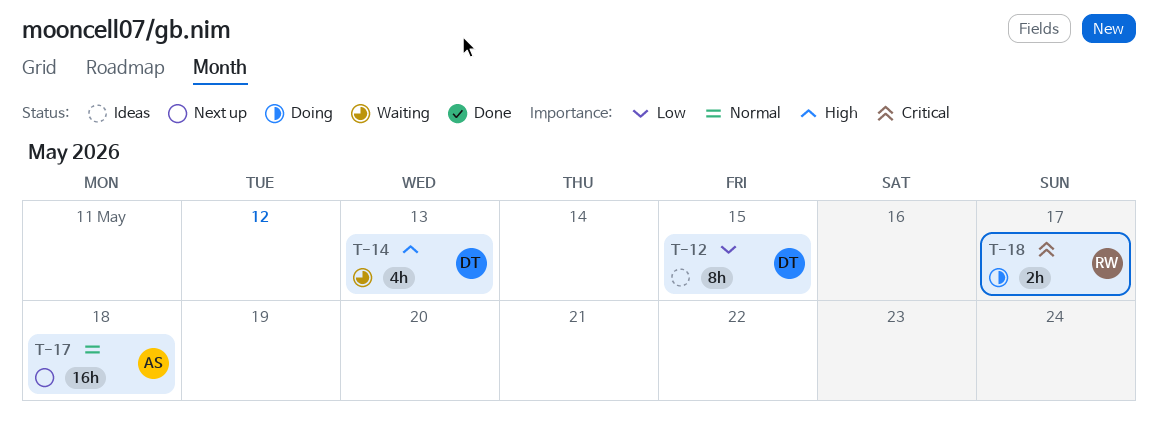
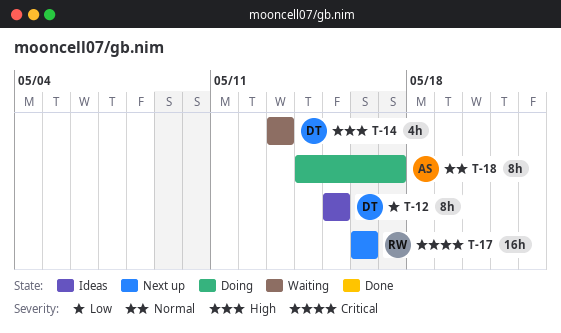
T-17, owner: AS -> RW
T-17, priority: Normal -> Critical
T-17, due: May 18 -> May 16
T-18, owner: RW -> AS
T-18, priority: Critical -> Normal
T-18, estimate: 2h -> 8h

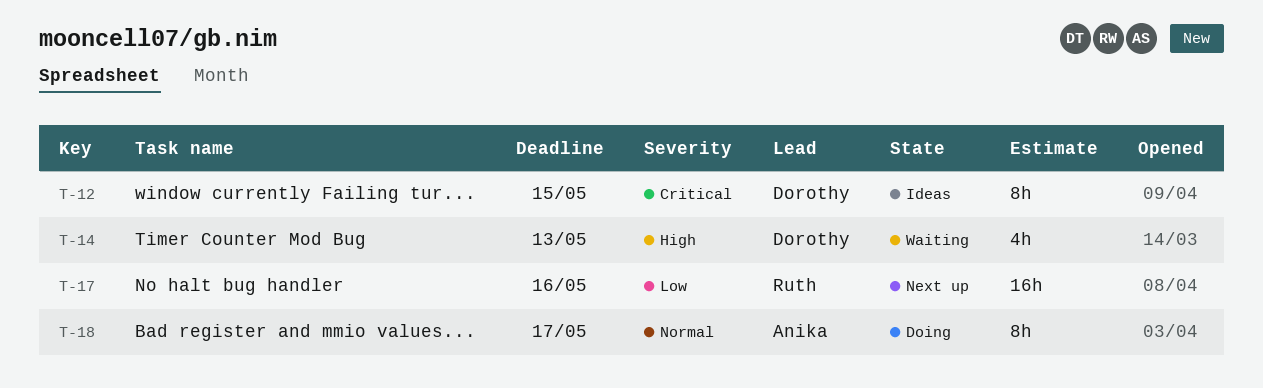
T-12, priority: Low -> Critical
T-17, priority: Critical -> Low

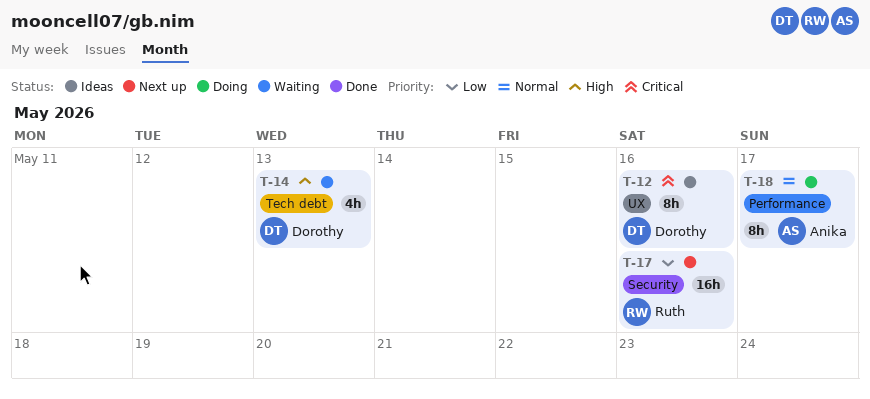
T-12, due: May 15 -> May 16

